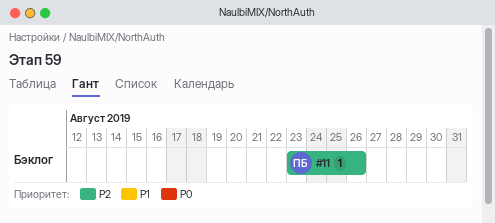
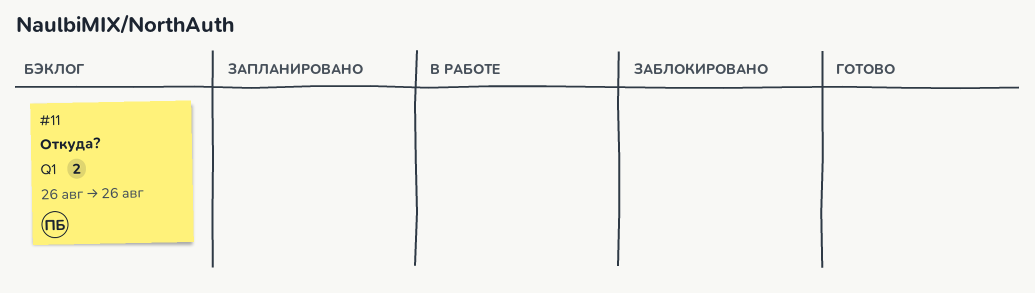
#11, estimate: 1 -> 2
#11, start: Aug 23 -> Aug 26

